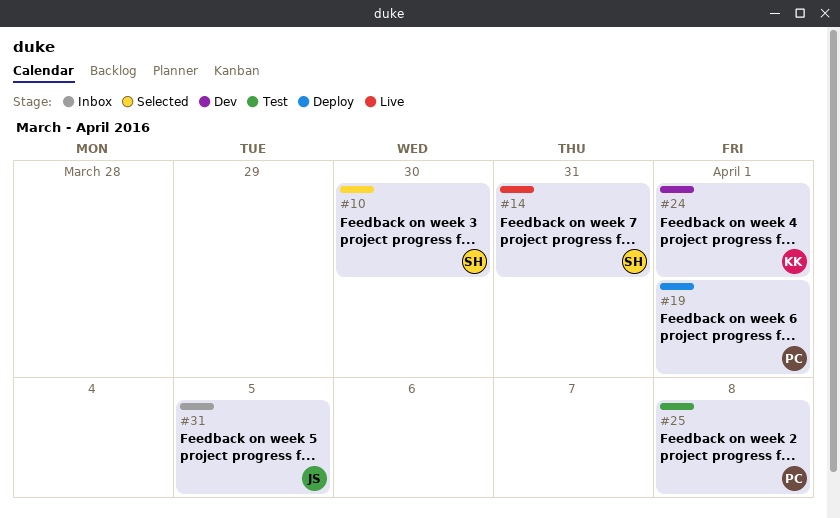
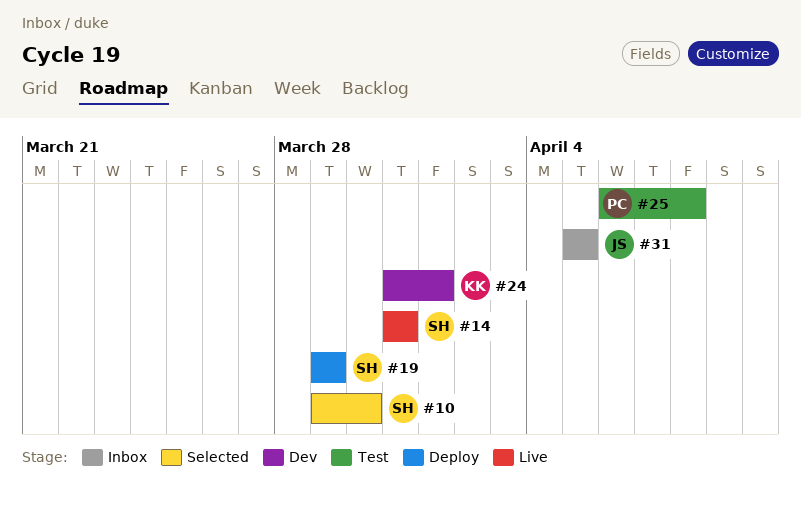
#19, owner: PC -> SH
#19, due: Apr 1 -> Mar 29

